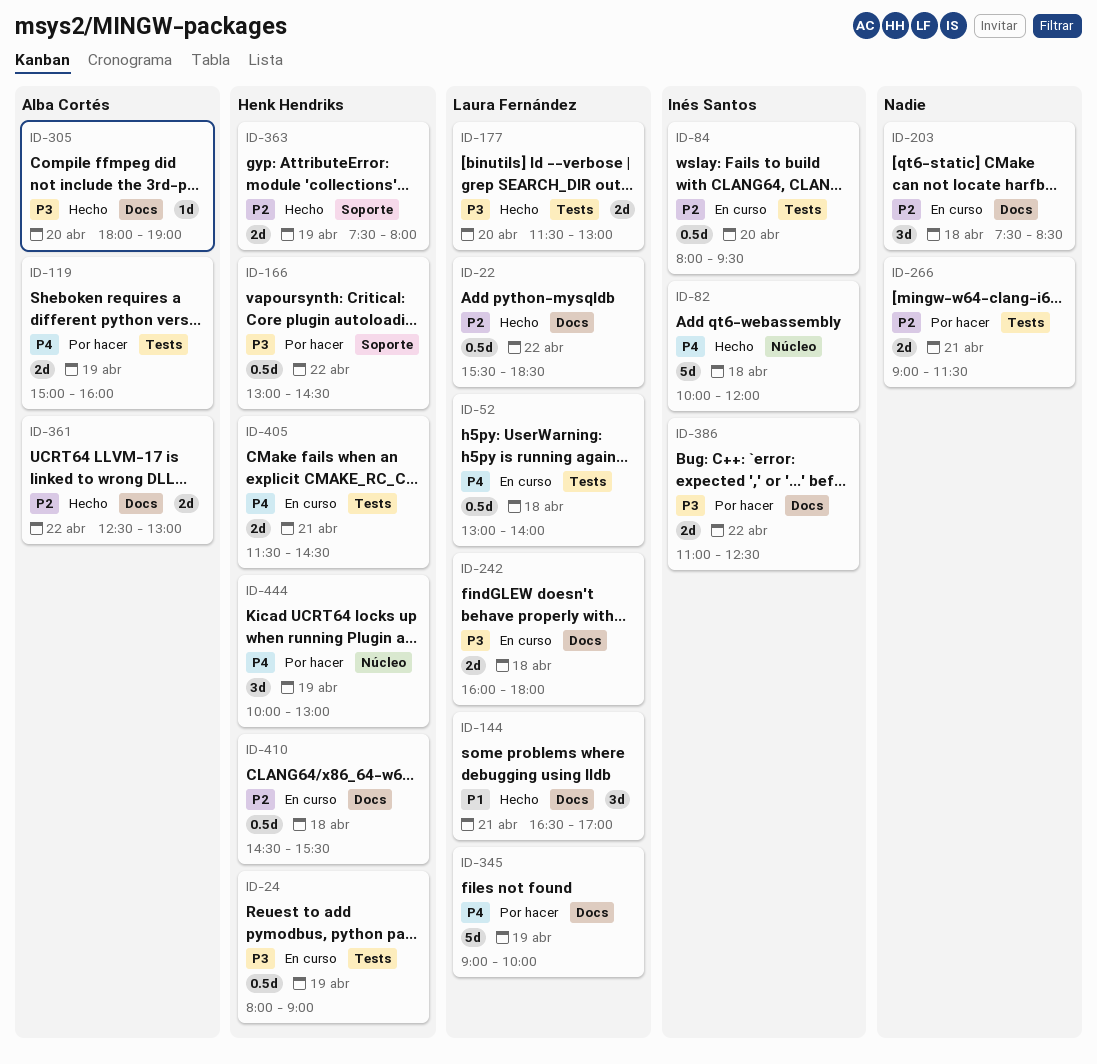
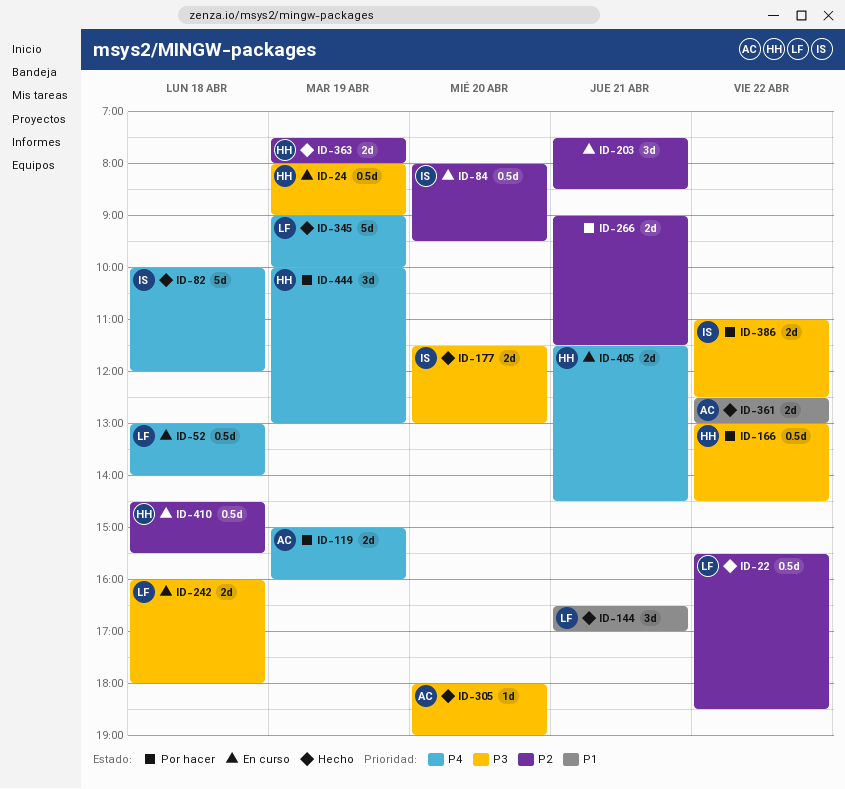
ID-177, owner: Laura Fernández -> Inés Santos
ID-203, day: Apr 18 -> Apr 21
ID-345, status: Por hacer -> Hecho
ID-361, priority: P2 -> P1

